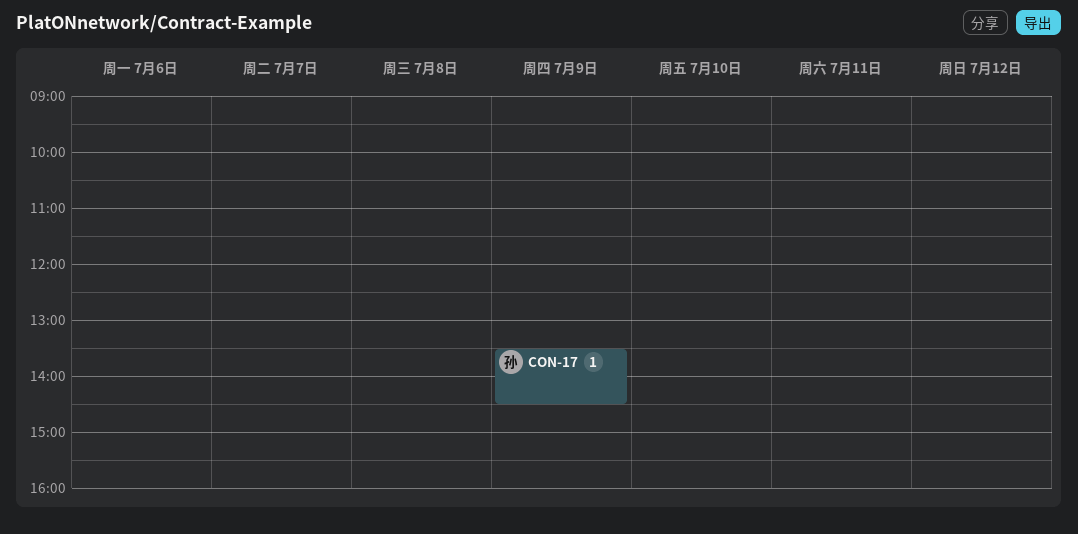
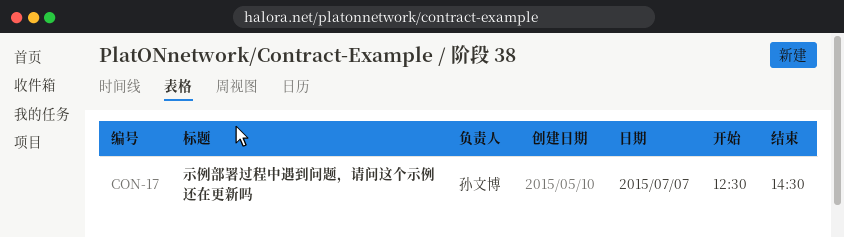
CON-17, day: Jul 9 -> Jul 7
CON-17, begins: 13:30 -> 12:30

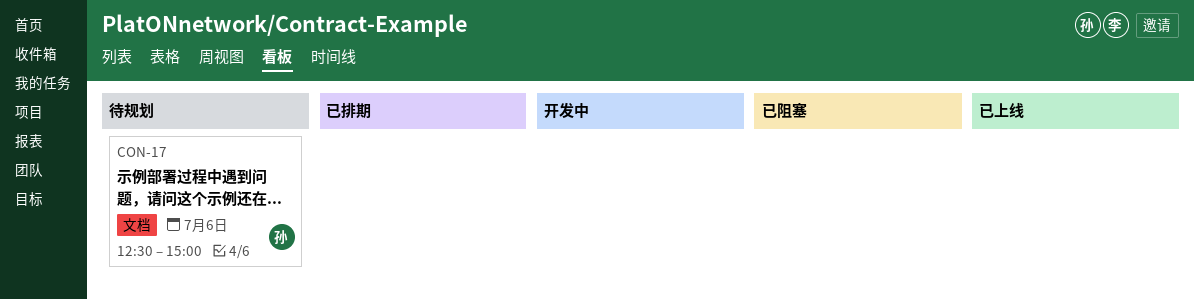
CON-17, day: Jul 7 -> Jul 6
CON-17, ends: 14:30 -> 15:00

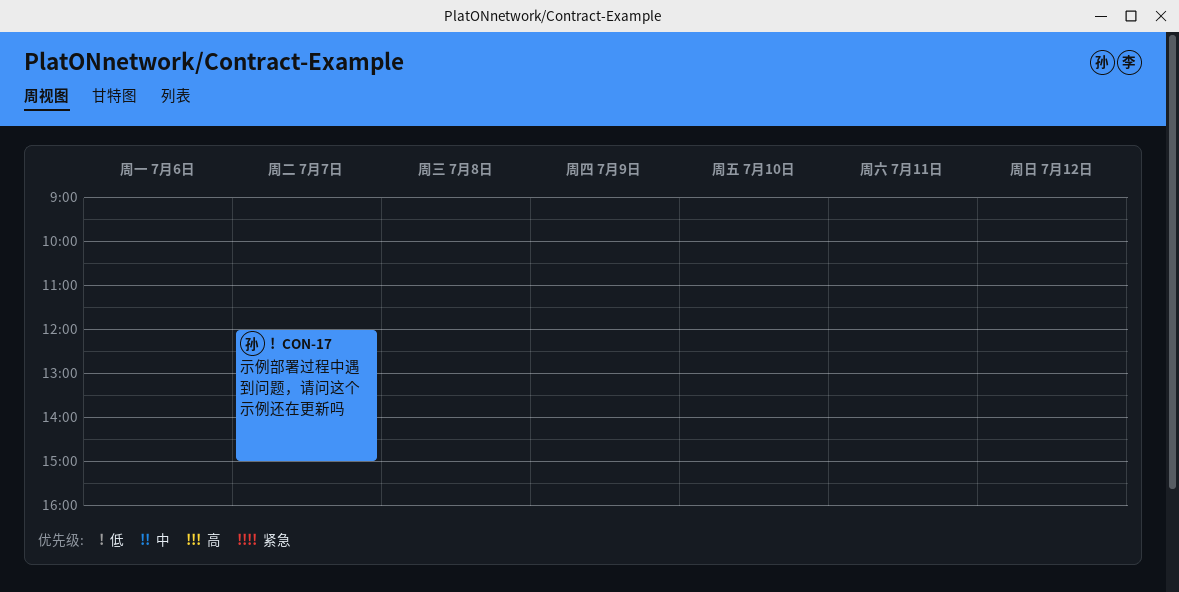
CON-17, day: Jul 6 -> Jul 7
CON-17, begins: 12:30 -> 12:00

